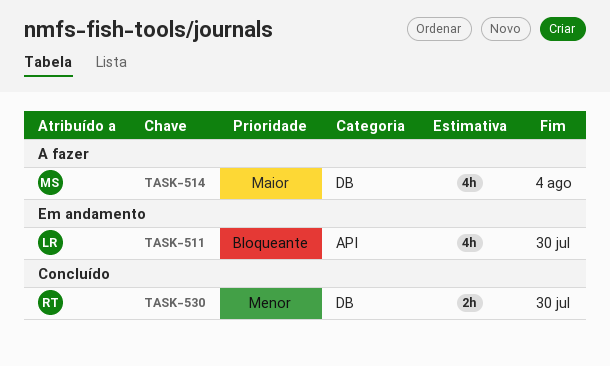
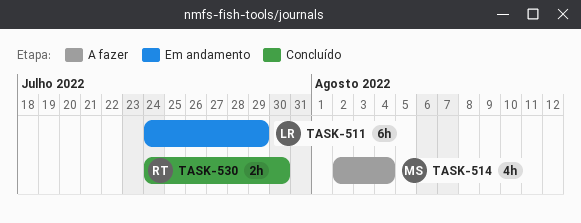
TASK-511, estimate: 4h -> 6h
TASK-511, due: Jul 30 -> Jul 29

